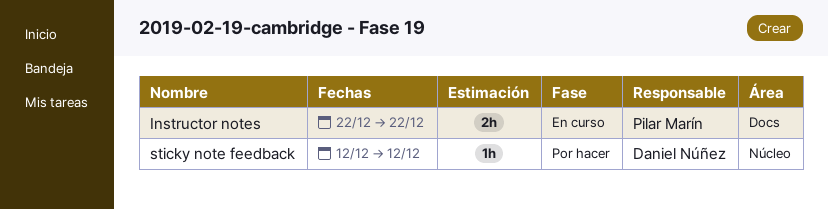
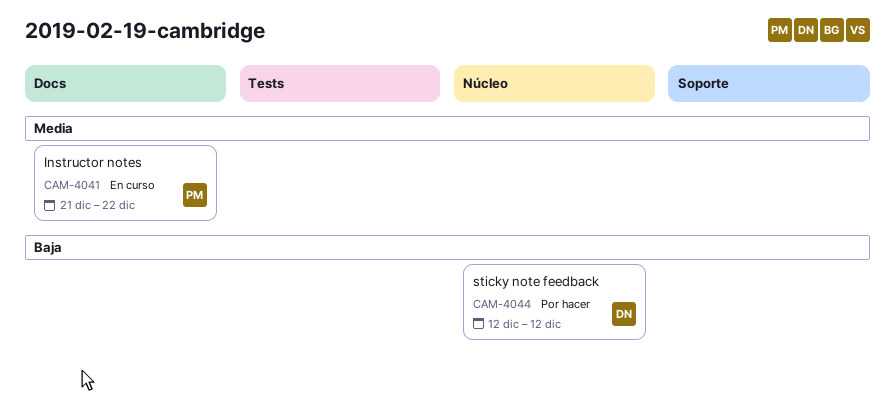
Instructor notes, start: Dec 22 -> Dec 21

